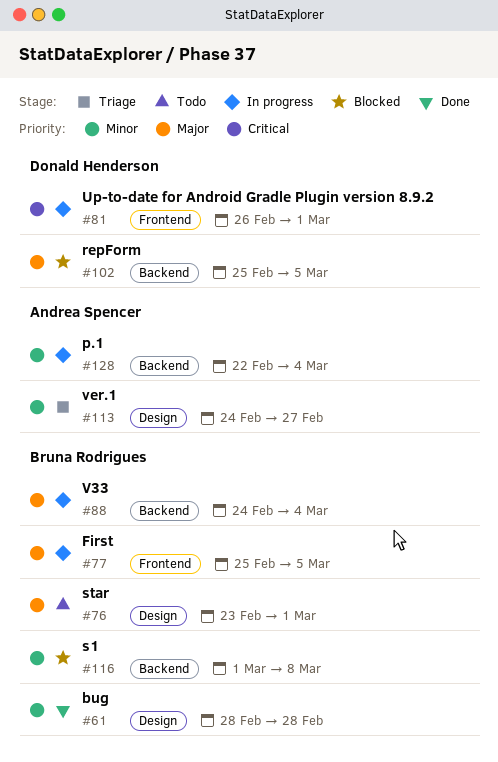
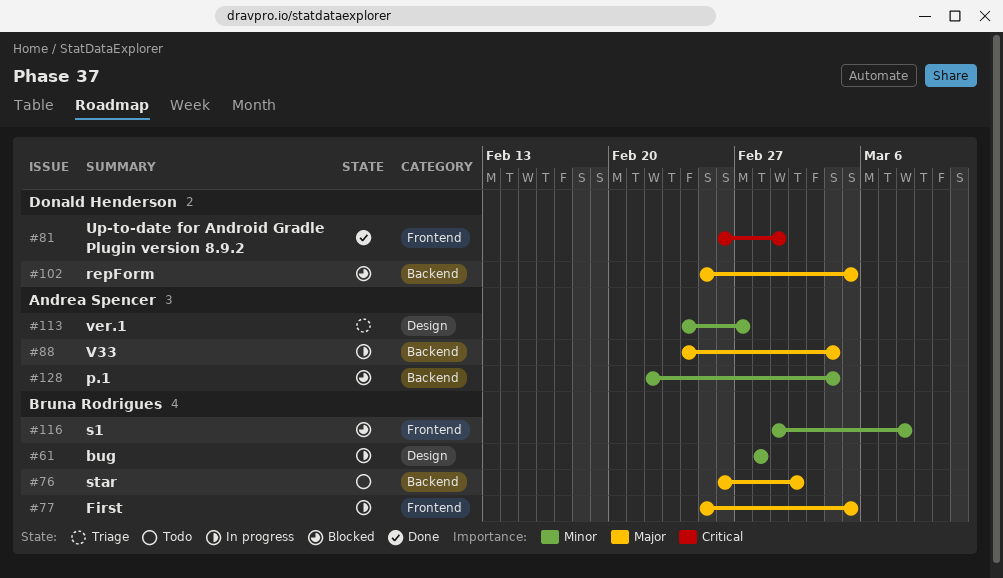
#61, status: Done -> In progress
#76, label: Design -> Backend
#76, start: Feb 23 -> Feb 26
#76, due: Mar 1 -> Mar 2
#81, status: In progress -> Done
#88, owner: Bruna Rodrigues -> Andrea Spencer
#116, label: Backend -> Frontend
#128, status: In progress -> Blocked

